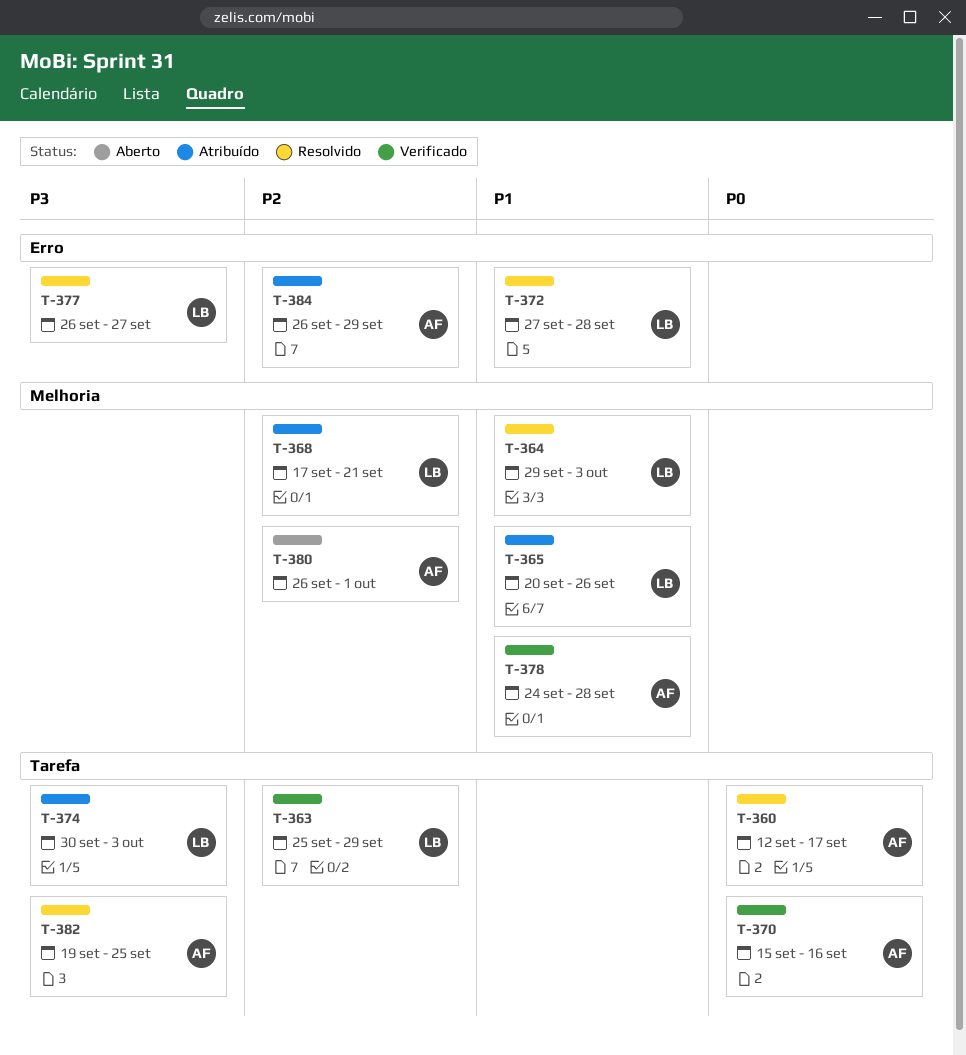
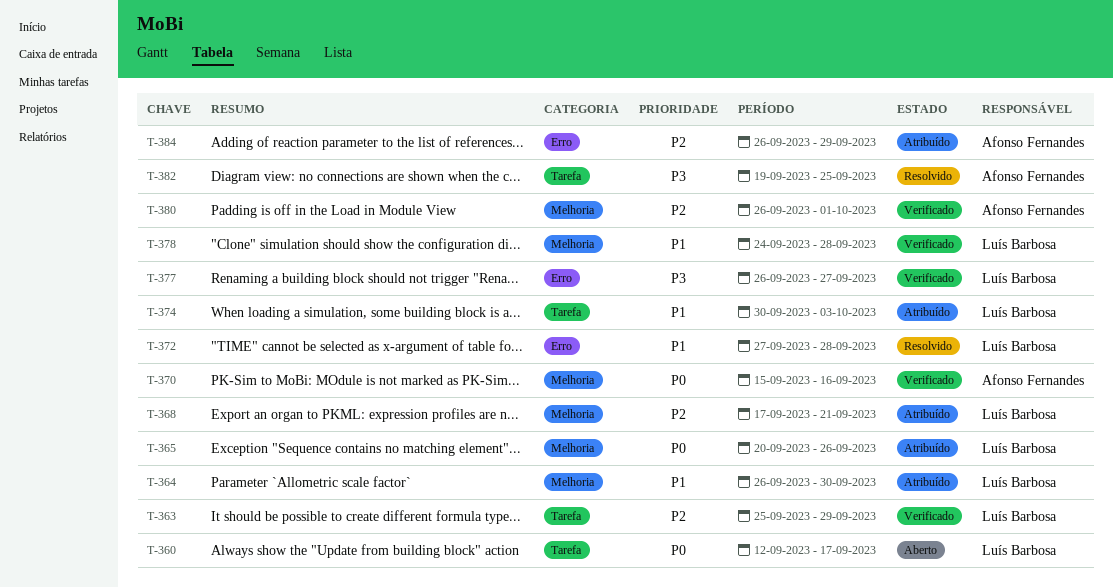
T-360, status: Resolvido -> Aberto
T-360, owner: Afonso Fernandes -> Luís Barbosa
T-364, status: Resolvido -> Atribuído
T-364, start: Sep 29 -> Sep 26
T-364, due: Oct 3 -> Sep 30
T-365, priority: P1 -> P0
T-370, label: Tarefa -> Melhoria
T-374, priority: P3 -> P1
T-377, status: Resolvido -> Verificado
T-378, owner: Afonso Fernandes -> Luís Barbosa
T-380, status: Aberto -> Verificado

